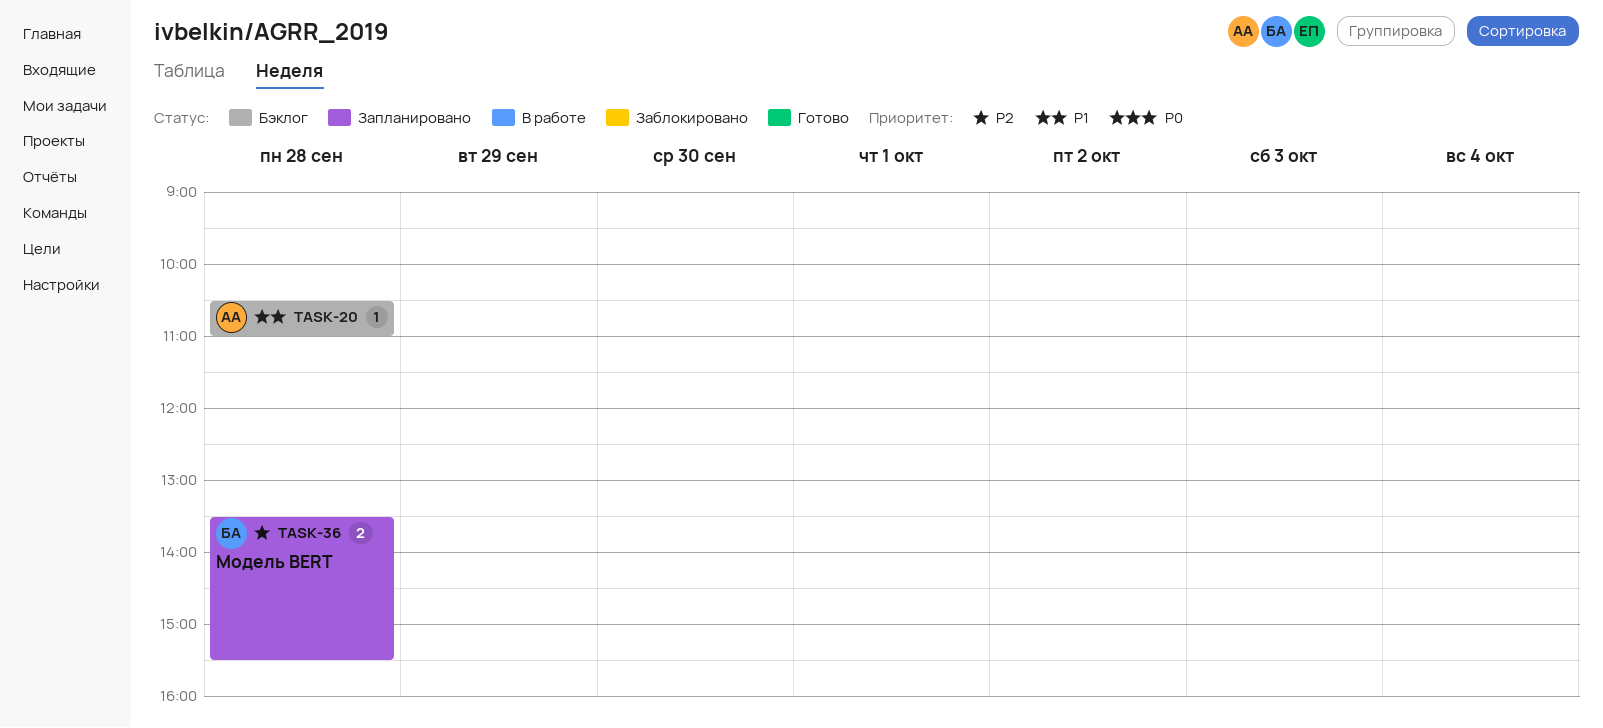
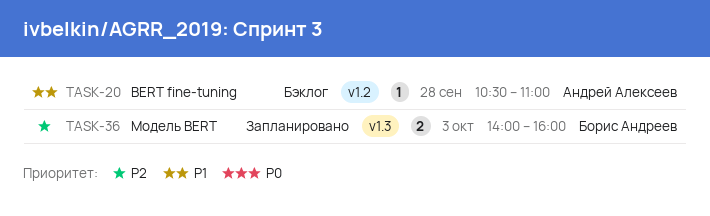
TASK-36, day: Sep 28 -> Oct 3
TASK-36, begins: 13:30 -> 14:00
TASK-36, ends: 15:30 -> 16:00

